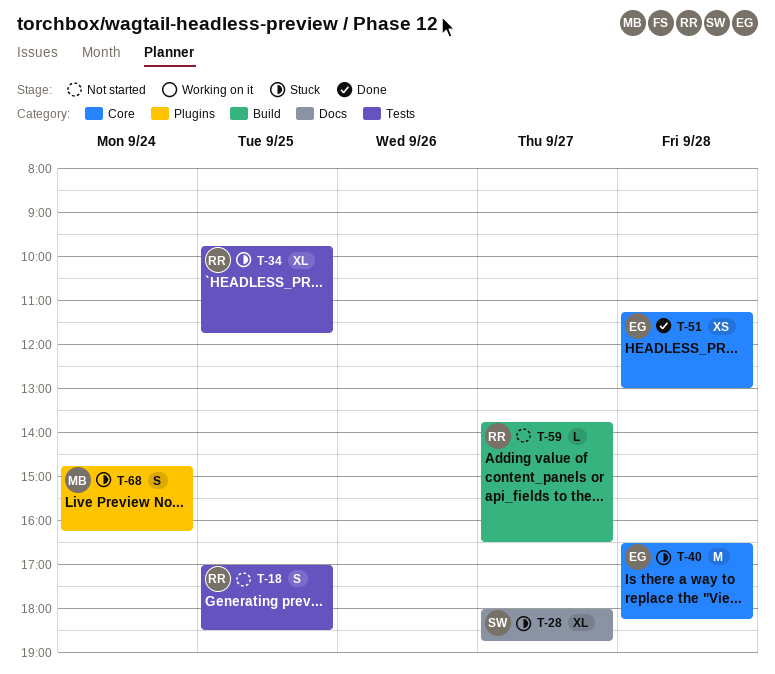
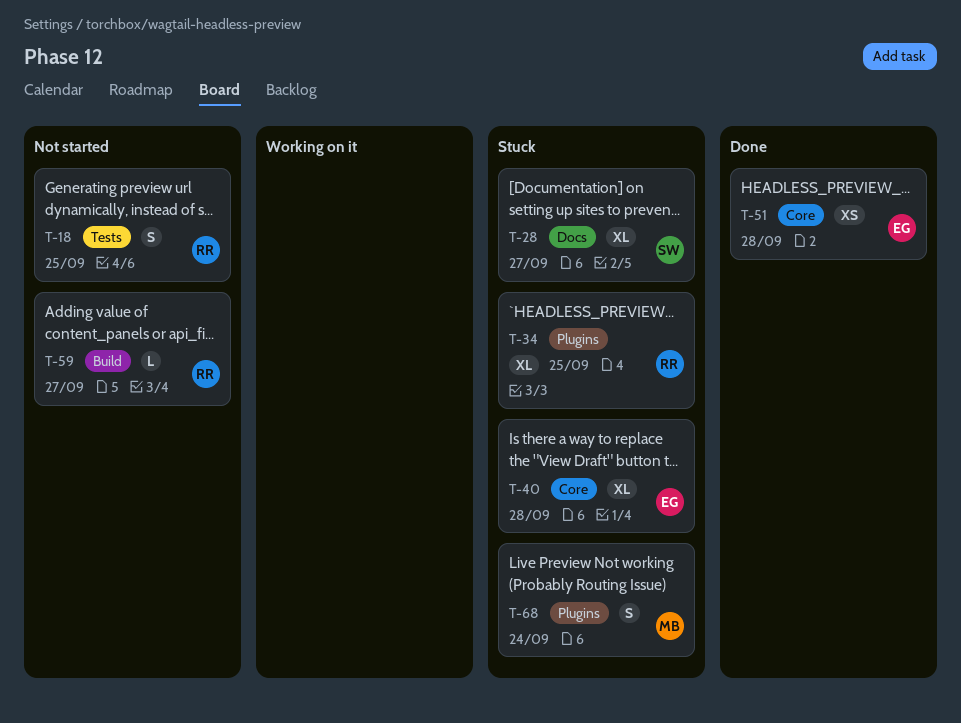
T-34, label: Tests -> Plugins
T-40, estimate: M -> XL

